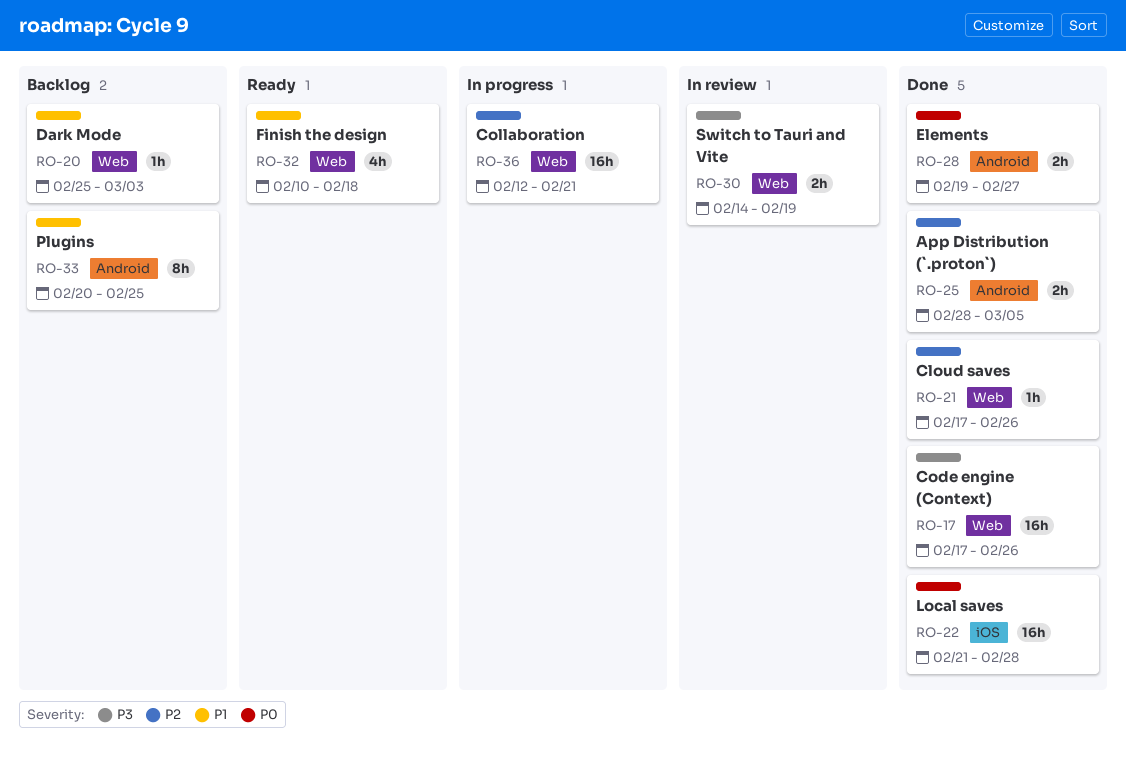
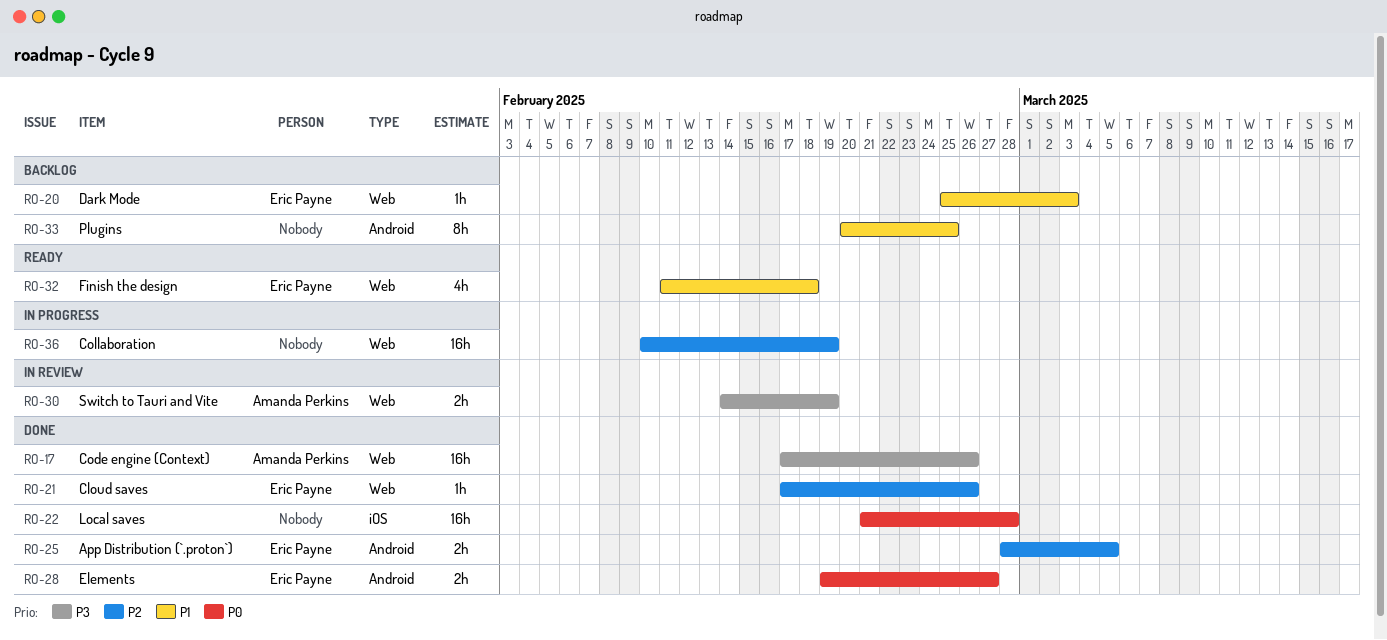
RO-32, start: Feb 10 -> Feb 11
RO-36, start: Feb 12 -> Feb 10
RO-36, due: Feb 21 -> Feb 19

